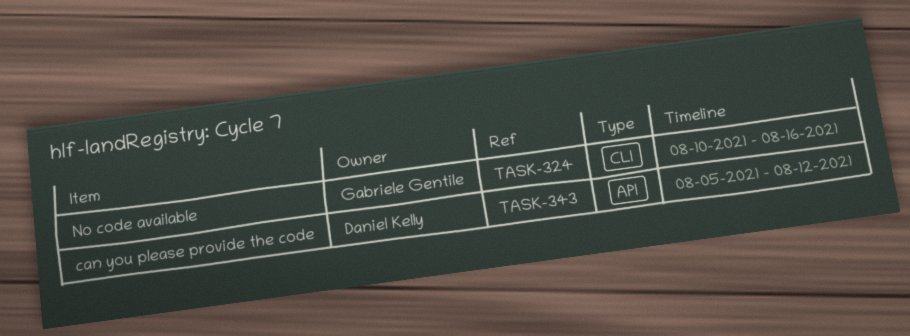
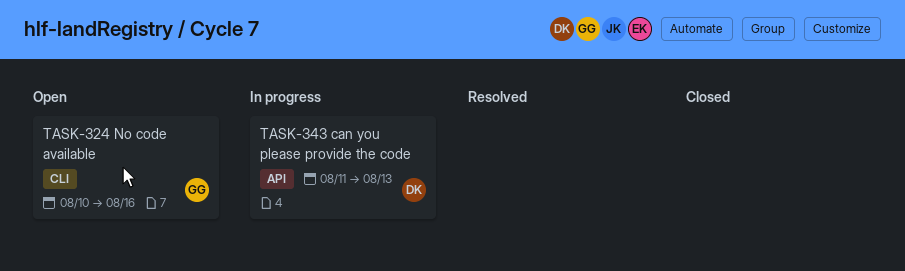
TASK-343, start: Aug 5 -> Aug 11
TASK-343, due: Aug 12 -> Aug 13

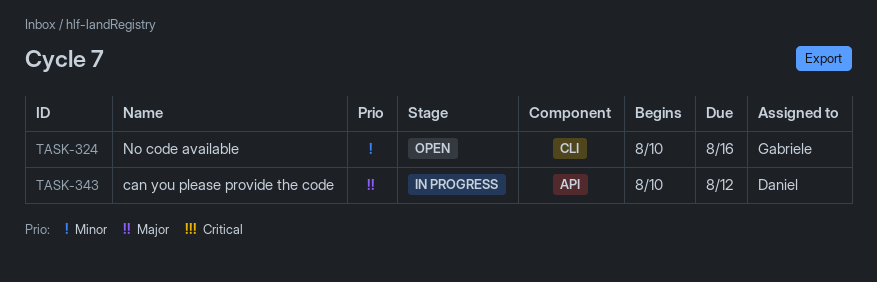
TASK-343, start: Aug 11 -> Aug 10
TASK-343, due: Aug 13 -> Aug 12

